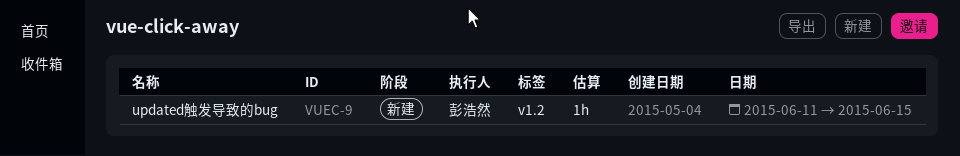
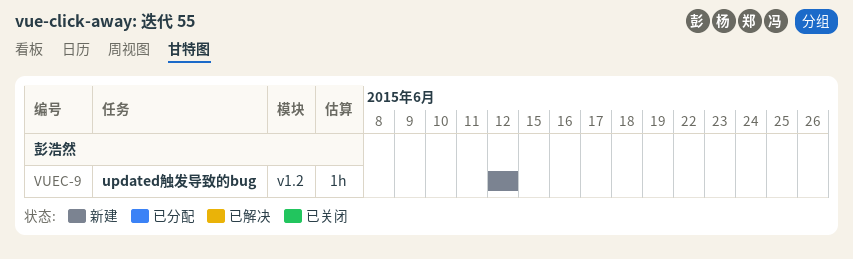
VUEC-9, start: Jun 11 -> Jun 12
VUEC-9, due: Jun 15 -> Jun 12

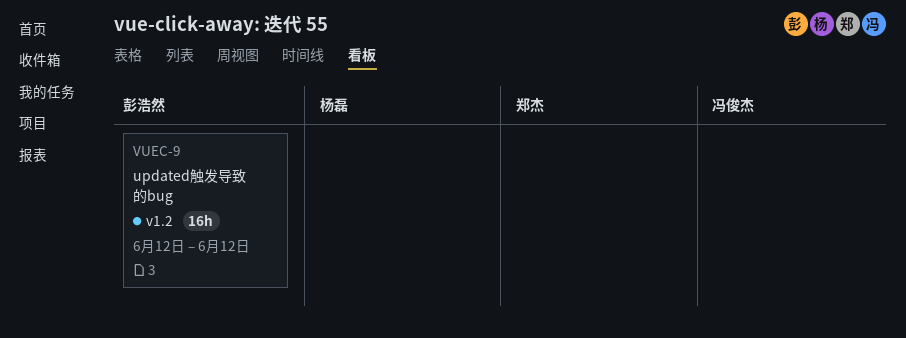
VUEC-9, estimate: 1h -> 16h

